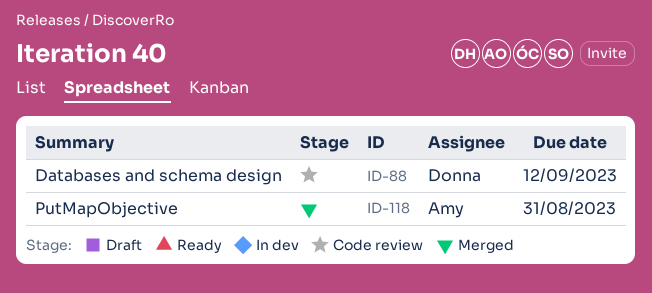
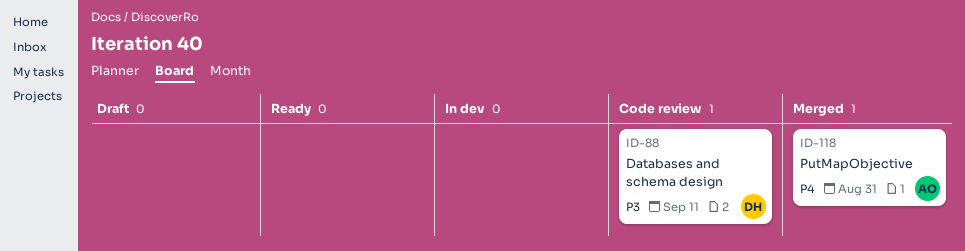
ID-88, due: Sep 12 -> Sep 11

